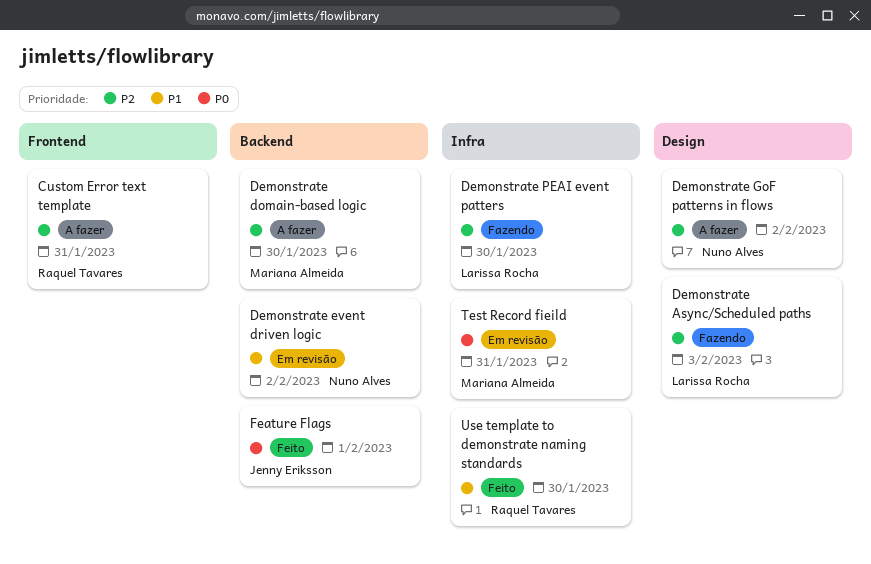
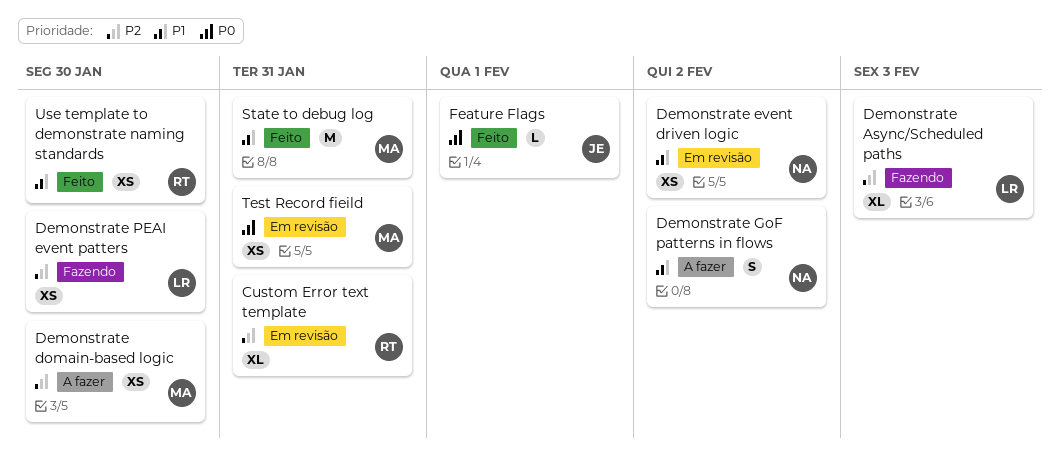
Custom Error text template, status: A fazer -> Em revisão
Demonstrate GoF patterns in flows, priority: P2 -> P1
State to debug log: none -> present

